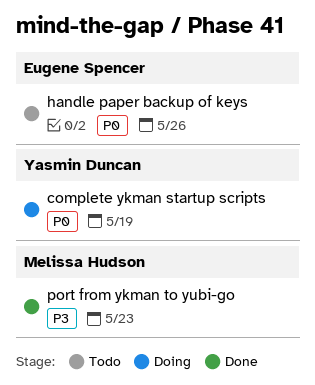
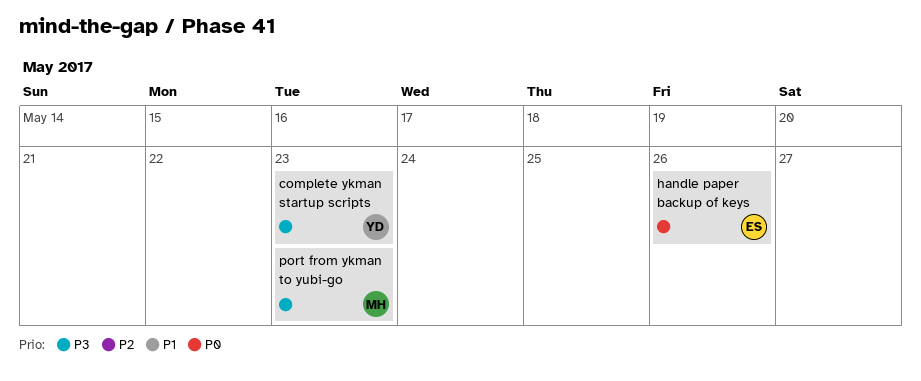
complete ykman startup scripts, priority: P0 -> P3
complete ykman startup scripts, due: May 19 -> May 23

